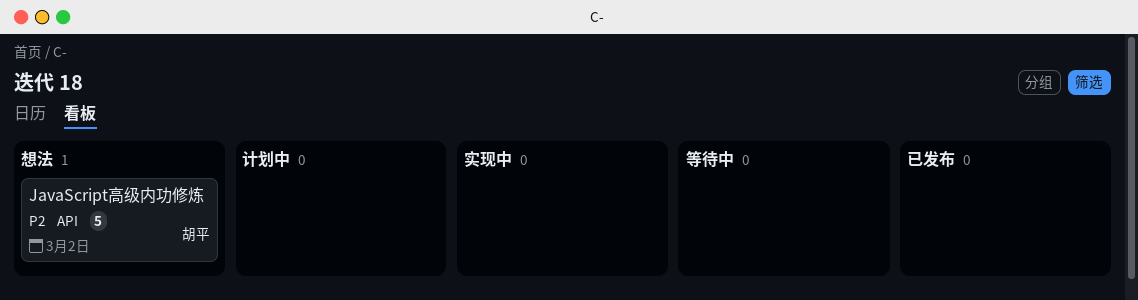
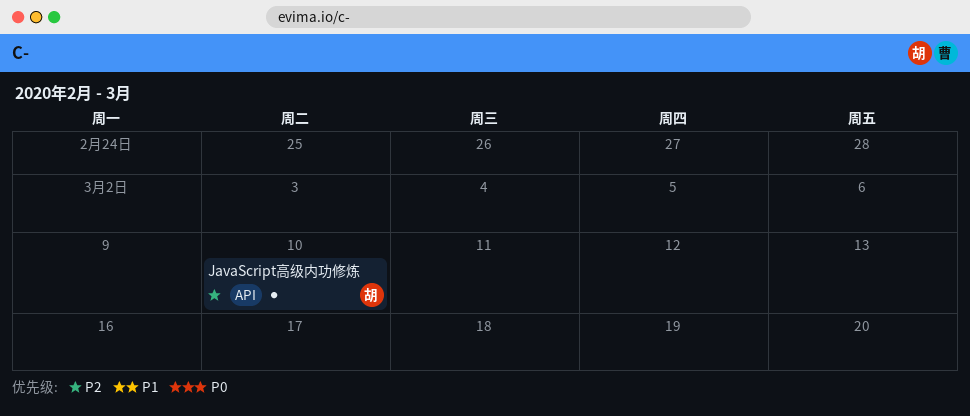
JavaScript高级内功修炼, estimate: 5 -> 1
JavaScript高级内功修炼, due: Mar 2 -> Mar 10

